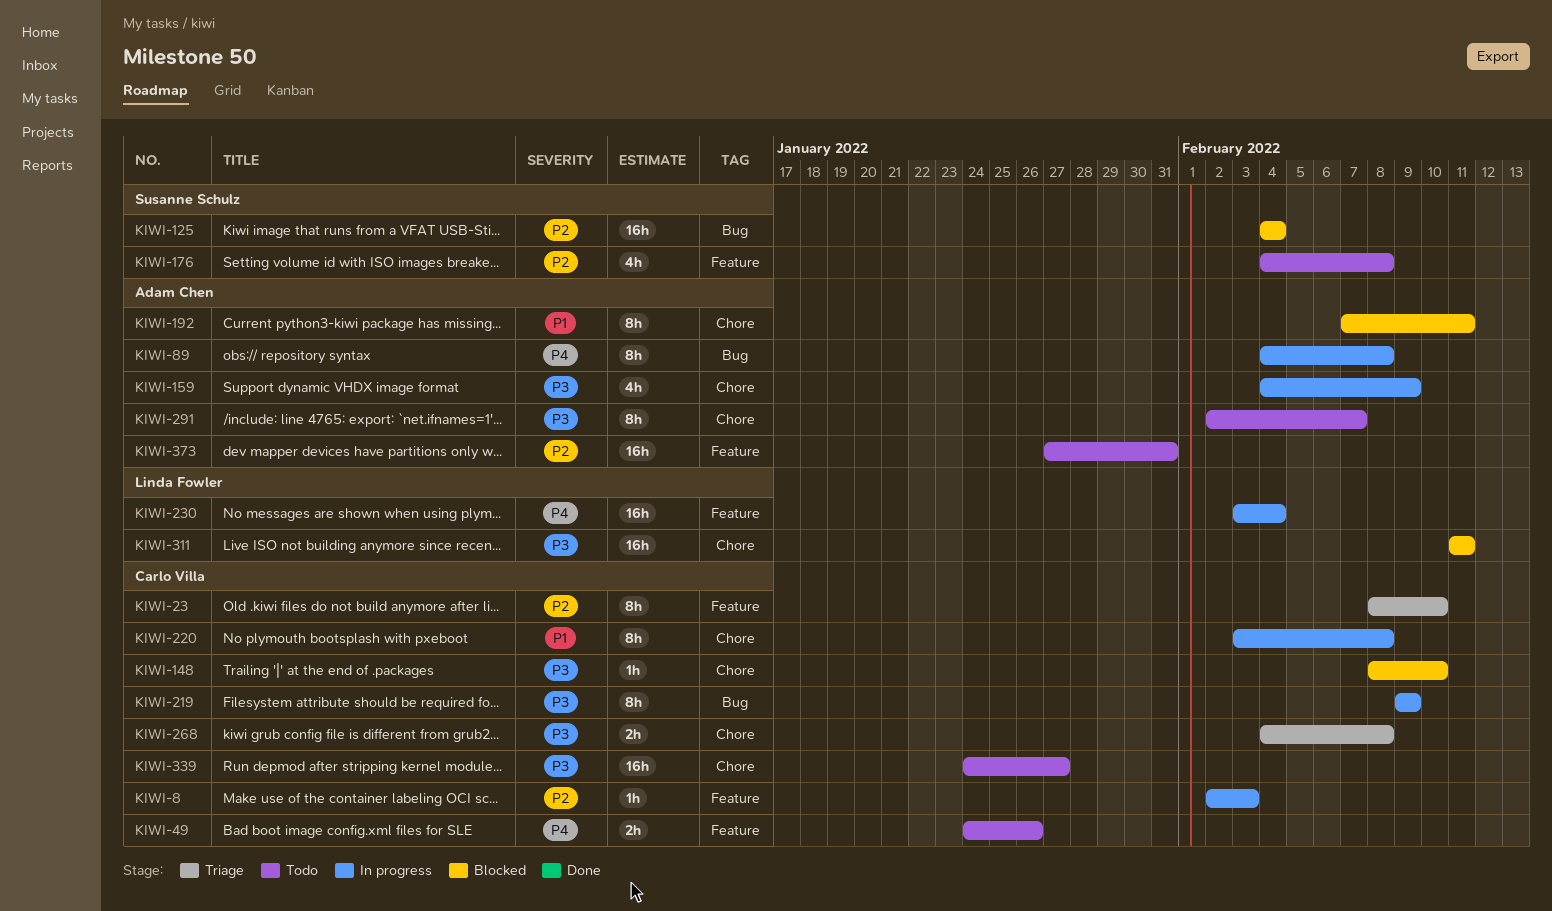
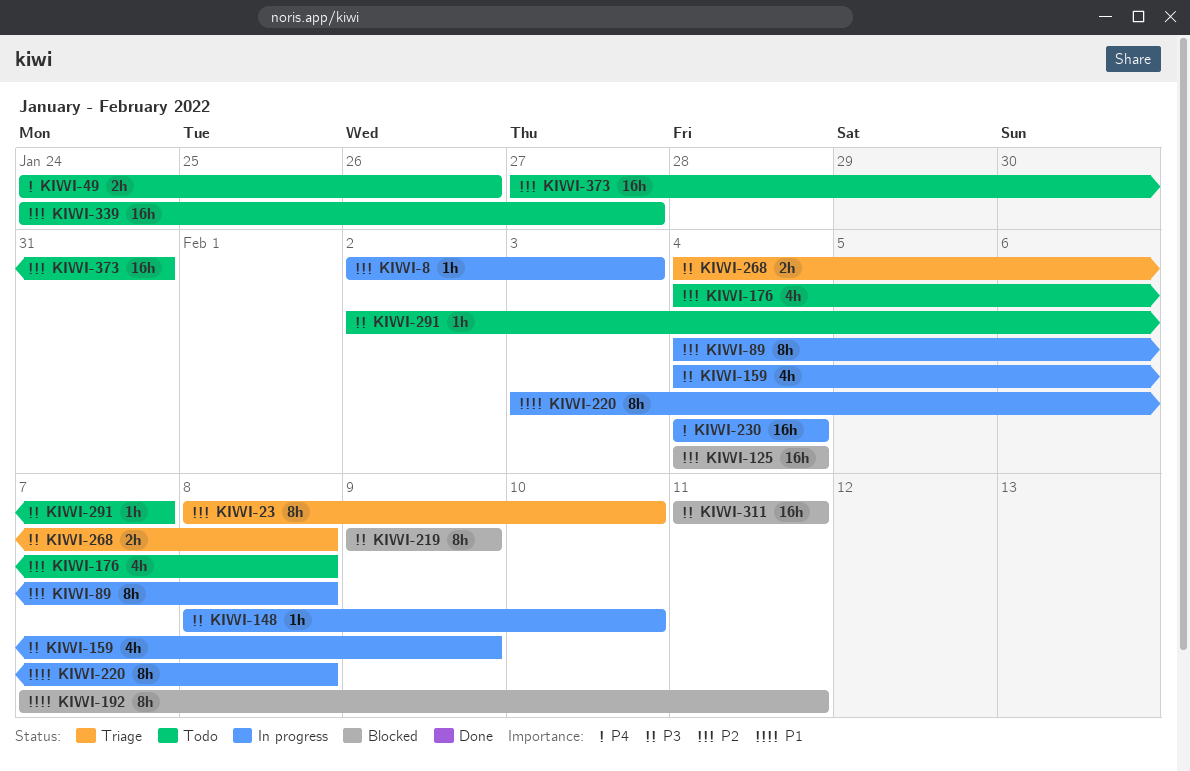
KIWI-89, priority: P4 -> P2
KIWI-148, status: Blocked -> In progress
KIWI-219, status: In progress -> Blocked
KIWI-230, start: Feb 3 -> Feb 4
KIWI-291, estimate: 8h -> 1h
KIWI-339, priority: P3 -> P2

